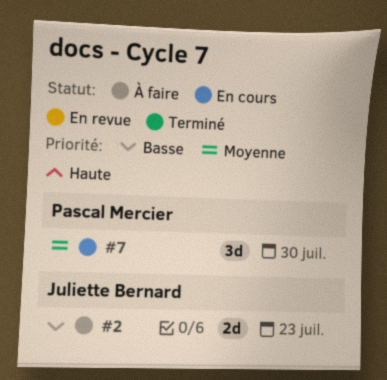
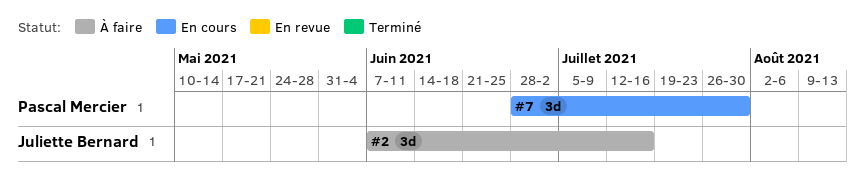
#2, estimate: 2d -> 3d
#2, due: Jul 23 -> Jul 16

